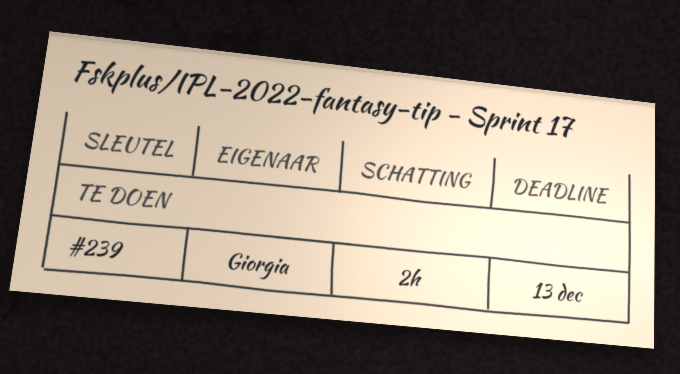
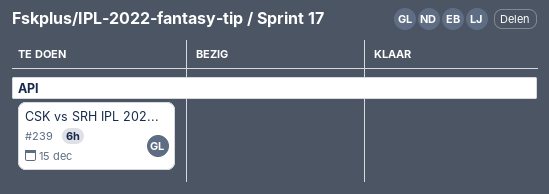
#239, estimate: 2h -> 6h
#239, due: Dec 13 -> Dec 15

